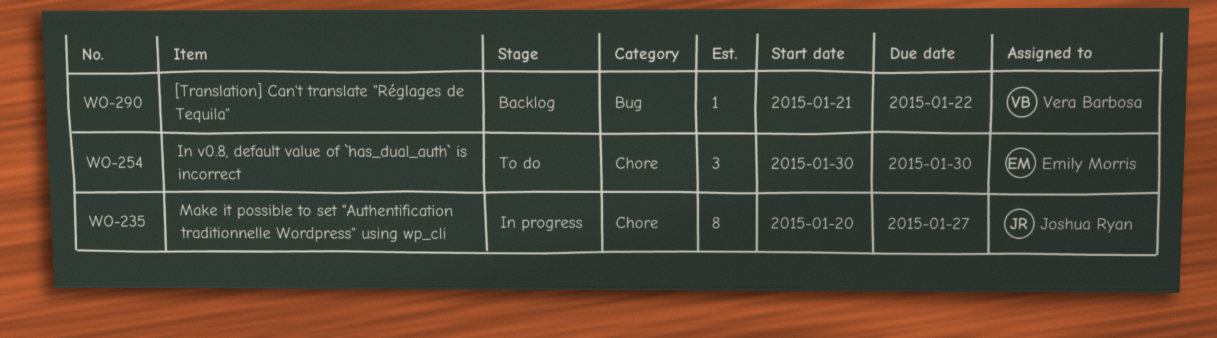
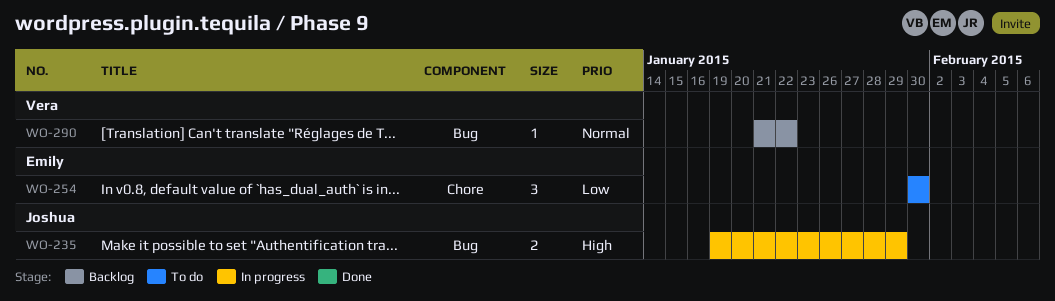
WO-235, label: Chore -> Bug
WO-235, estimate: 8 -> 2
WO-235, start: Jan 20 -> Jan 19
WO-235, due: Jan 27 -> Jan 29

